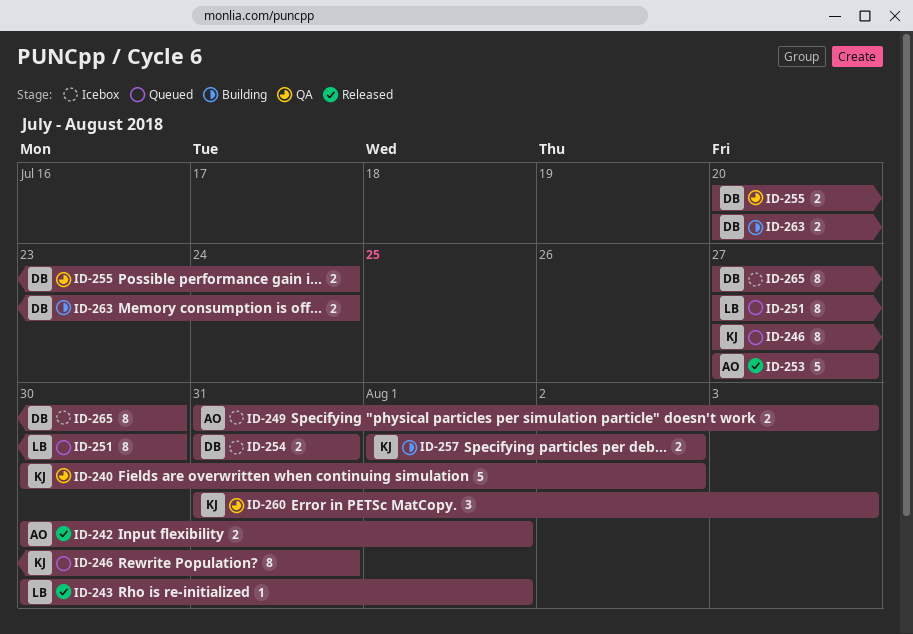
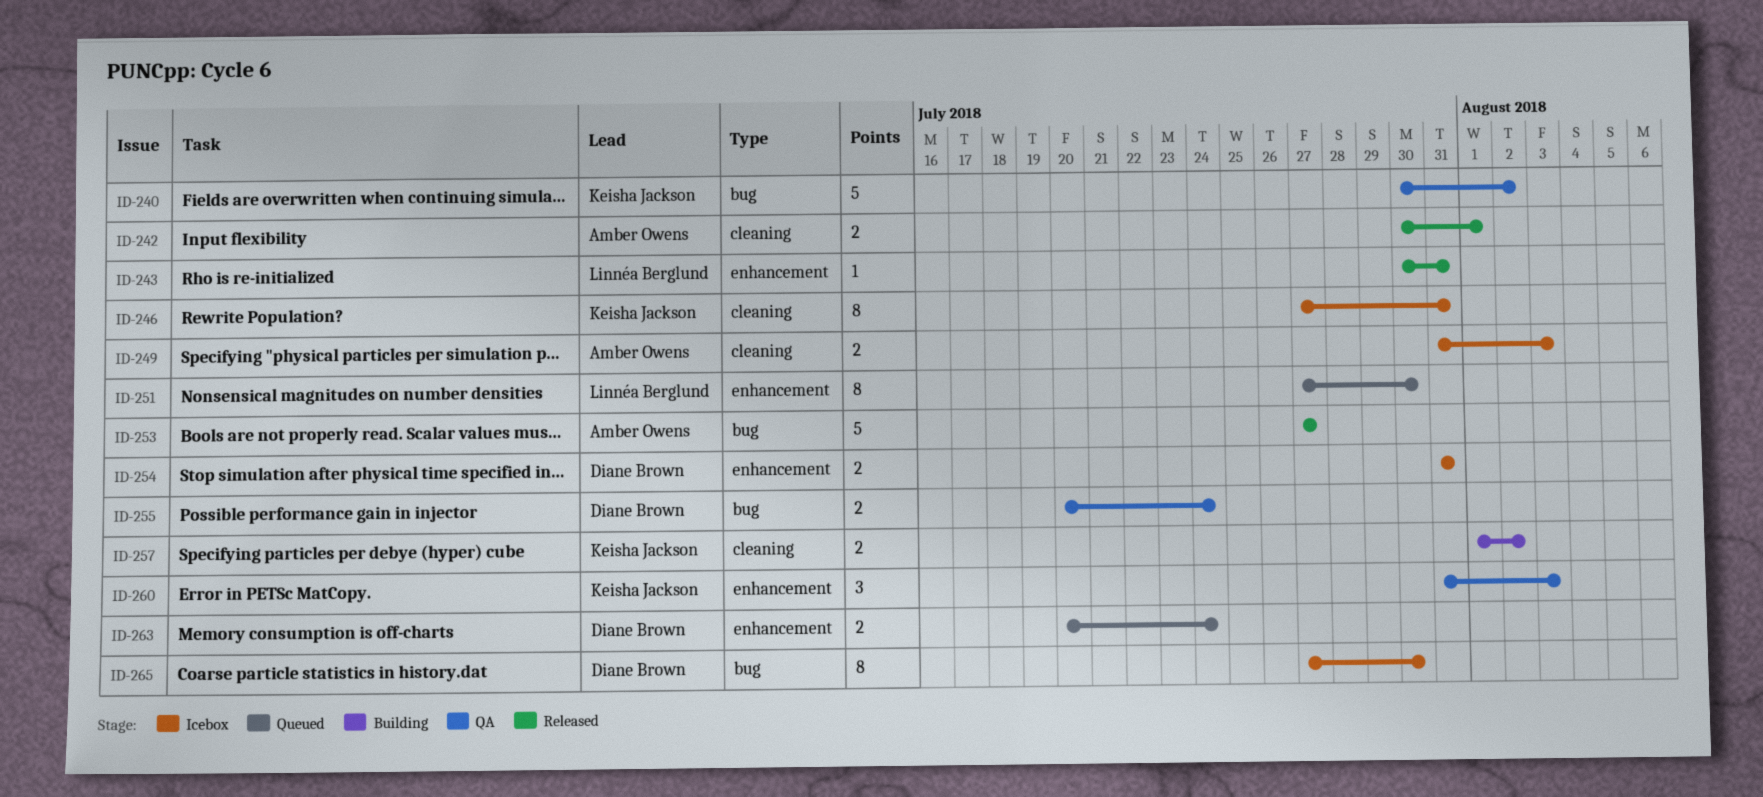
ID-243, due: Aug 1 -> Jul 31
ID-246, status: Queued -> Icebox
ID-263, status: Building -> Queued

